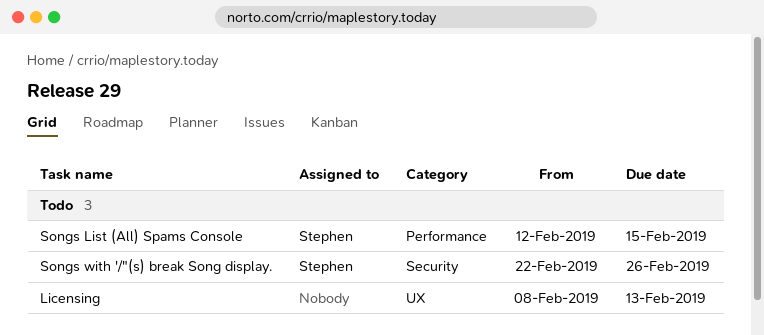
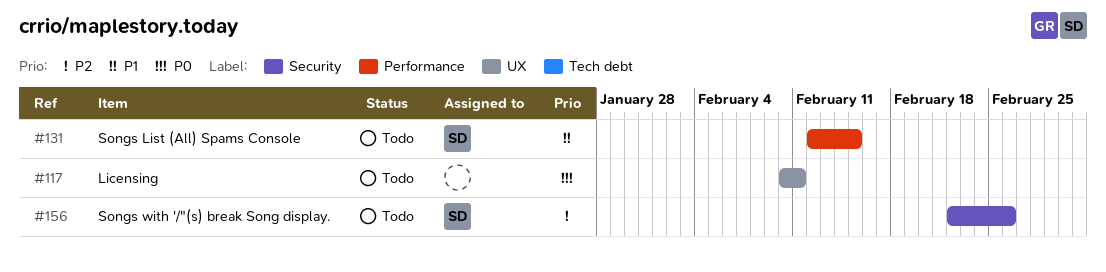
Licensing, start: Feb 8 -> Feb 10
Licensing, due: Feb 13 -> Feb 11

